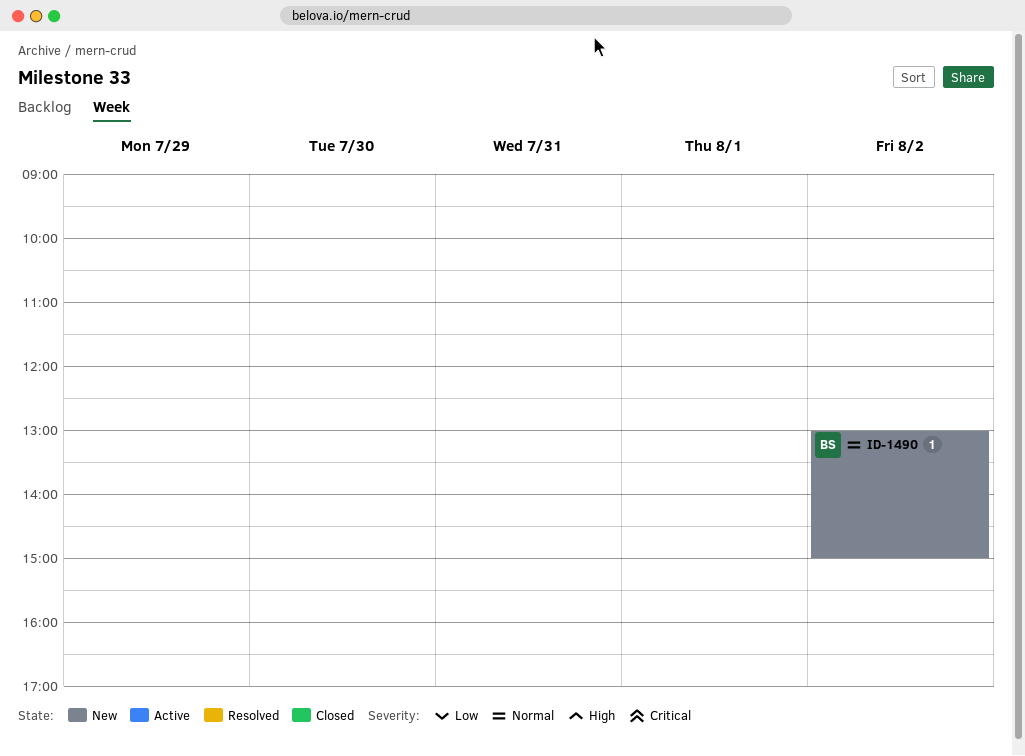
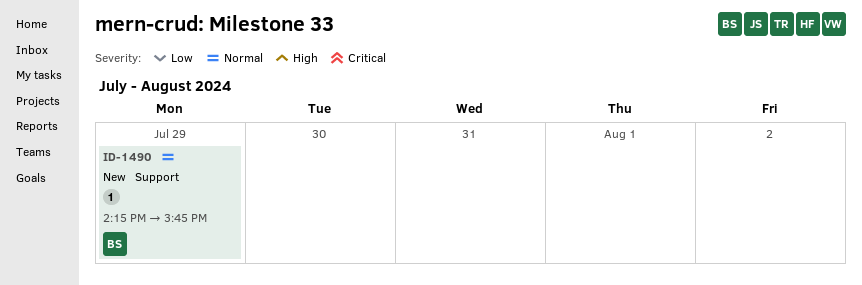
ID-1490, day: Aug 2 -> Jul 29
ID-1490, begins: 13:00 -> 14:15
ID-1490, ends: 15:00 -> 15:45

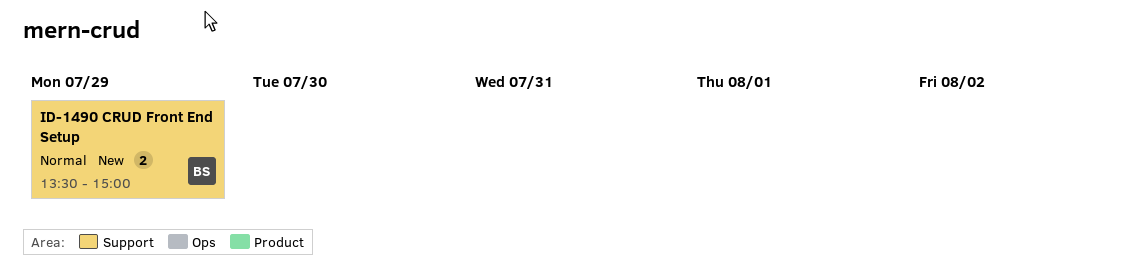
ID-1490, estimate: 1 -> 2
ID-1490, begins: 14:15 -> 13:30
ID-1490, ends: 15:45 -> 15:00

